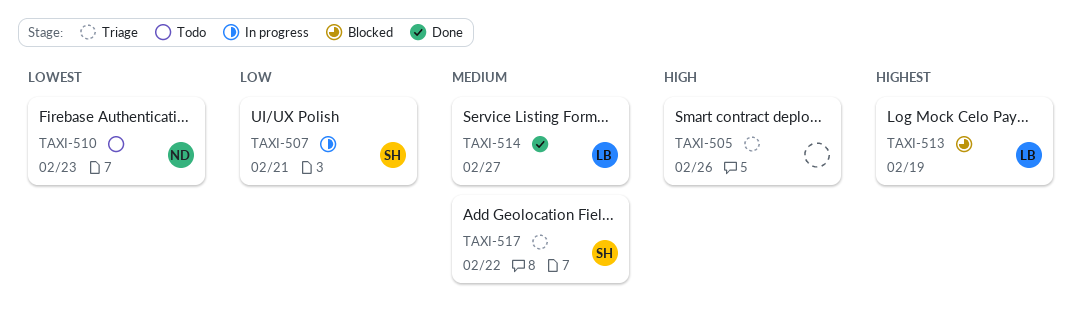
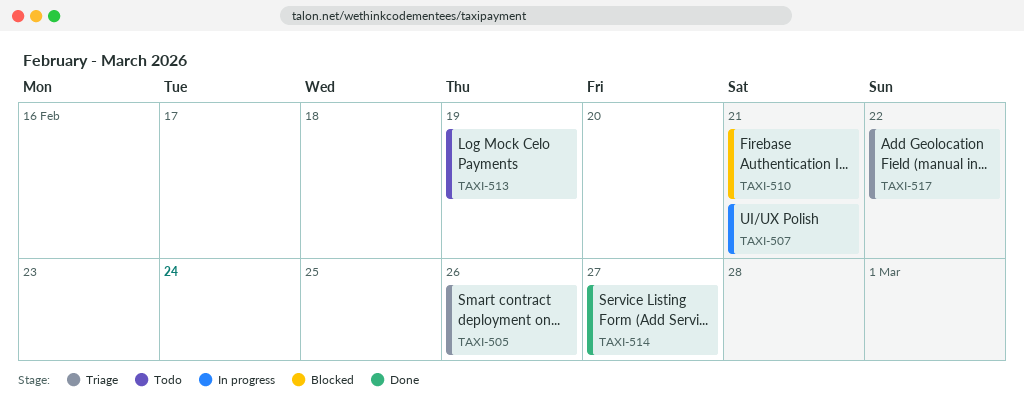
TAXI-510, status: Todo -> Blocked
TAXI-510, due: Feb 23 -> Feb 21
TAXI-513, status: Blocked -> Todo

